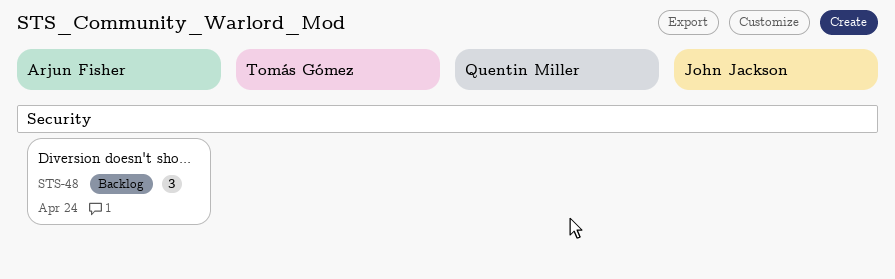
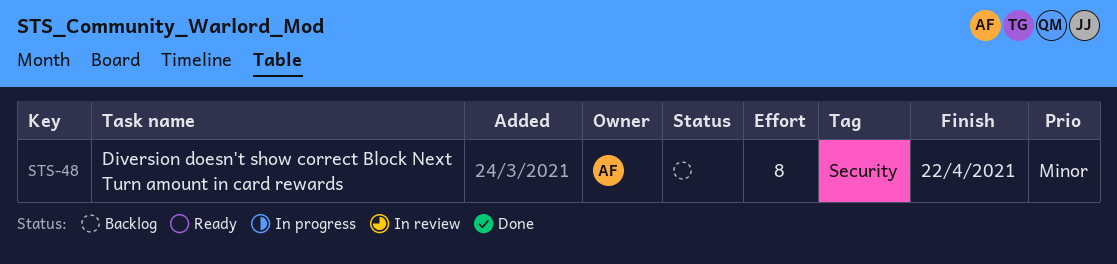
STS-48, estimate: 3 -> 8
STS-48, due: Apr 24 -> Apr 22

